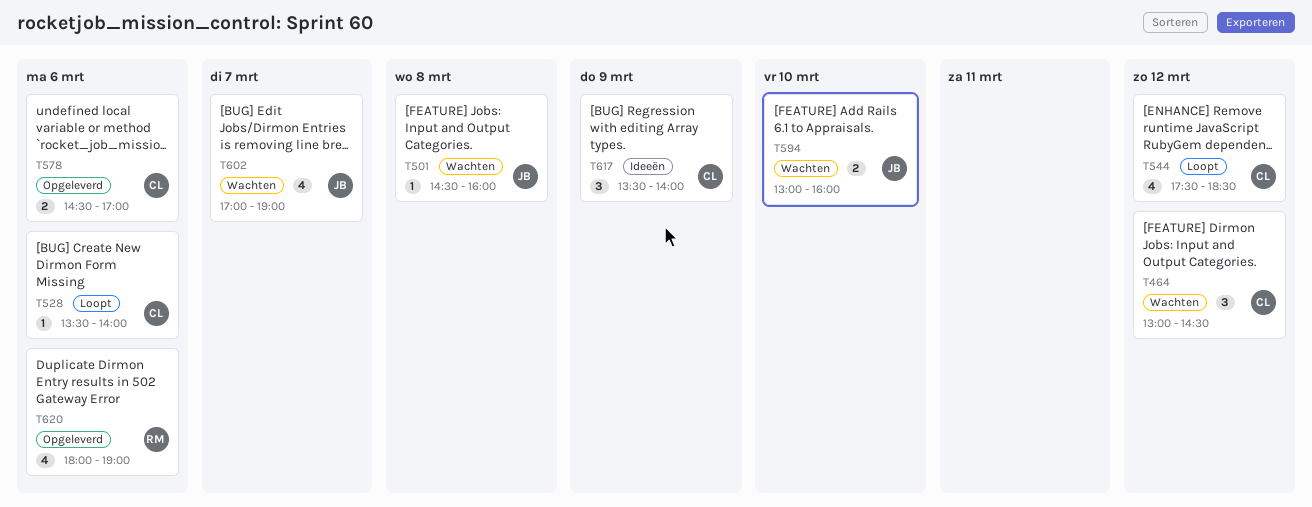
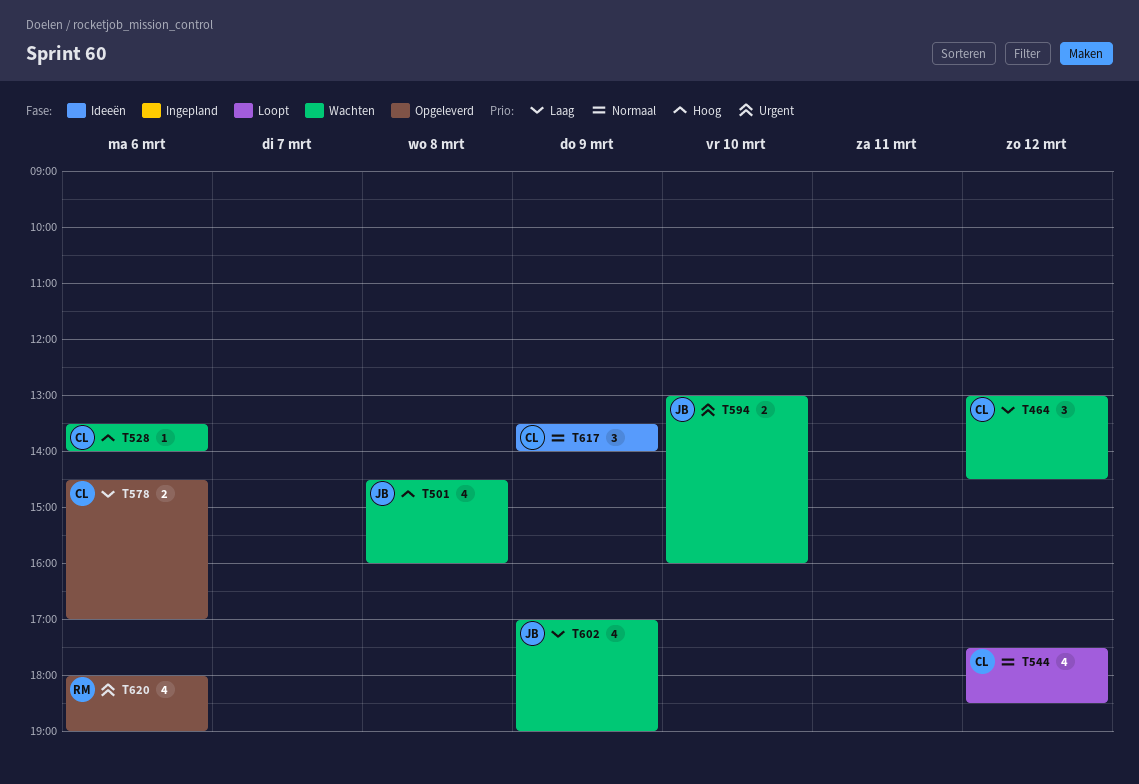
T501, estimate: 1 -> 4
T528, status: Loopt -> Wachten
T602, day: Mar 7 -> Mar 9

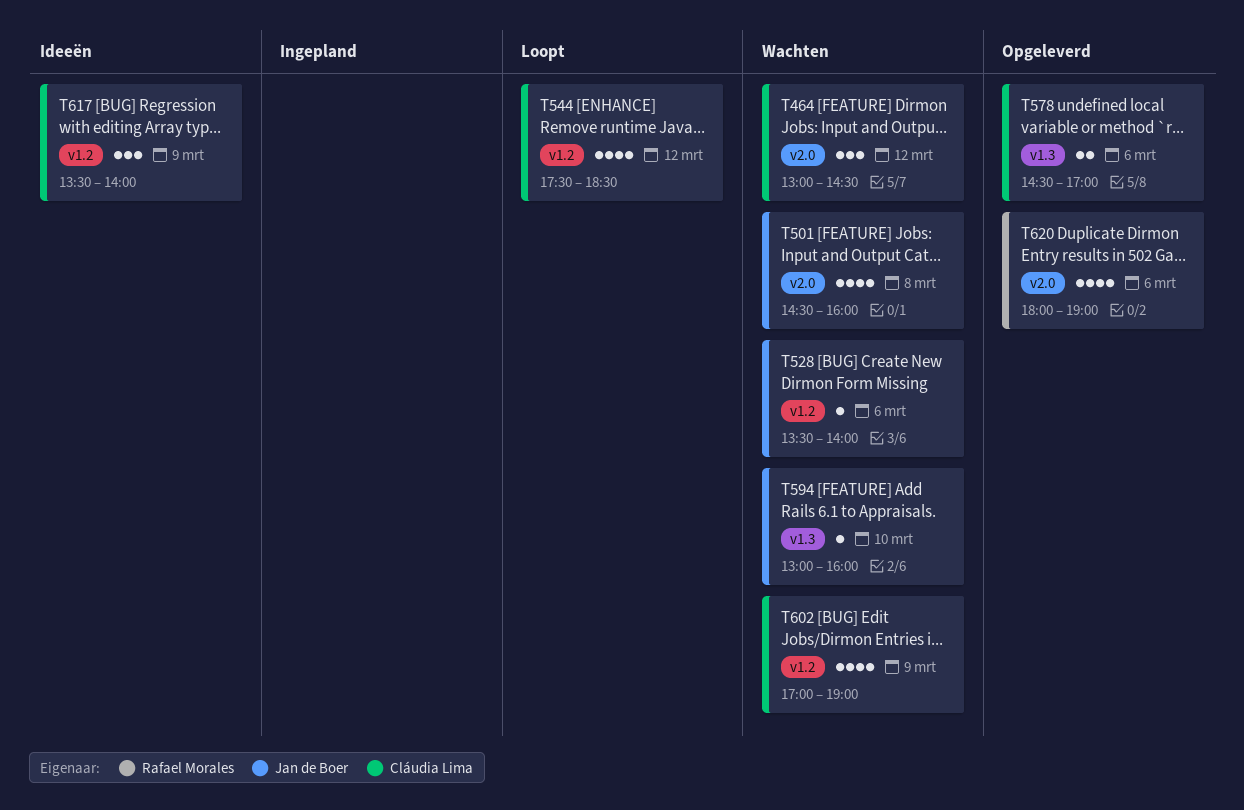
T528, owner: Cláudia Lima -> Jan de Boer
T594, estimate: 2 -> 1
T602, owner: Jan de Boer -> Cláudia Lima

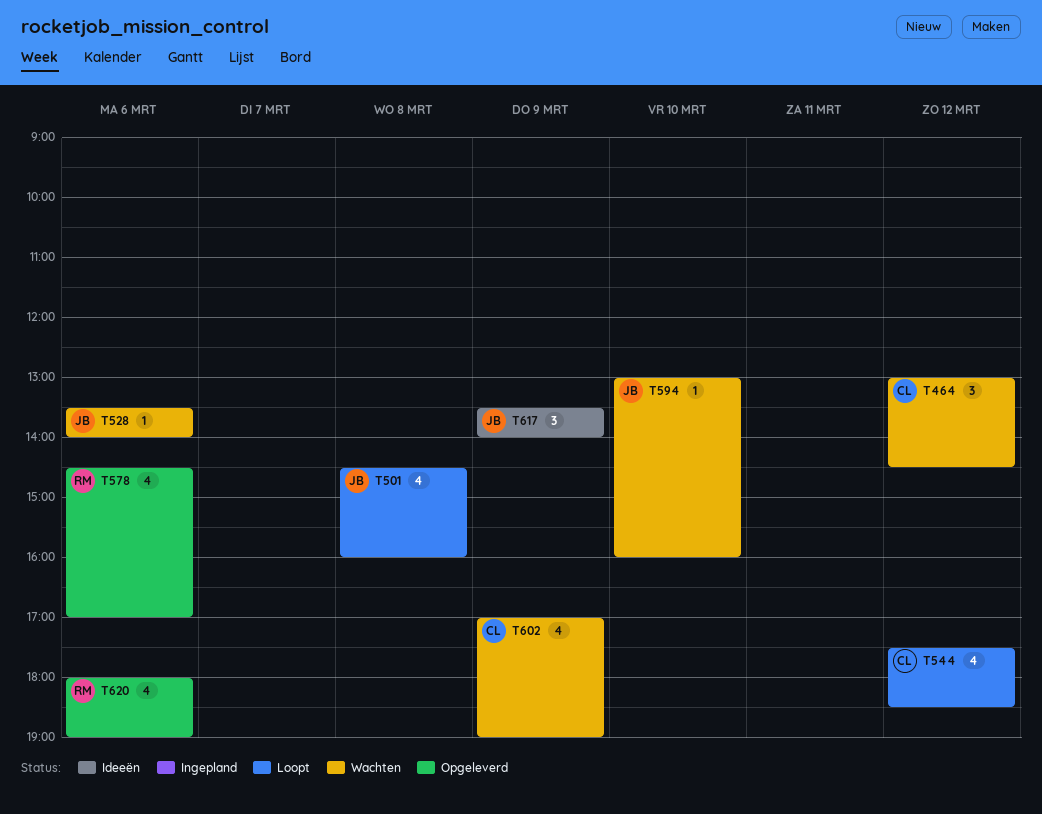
T501, status: Wachten -> Loopt
T578, owner: Cláudia Lima -> Rafael Morales
T578, estimate: 2 -> 4
T617, owner: Cláudia Lima -> Jan de Boer

